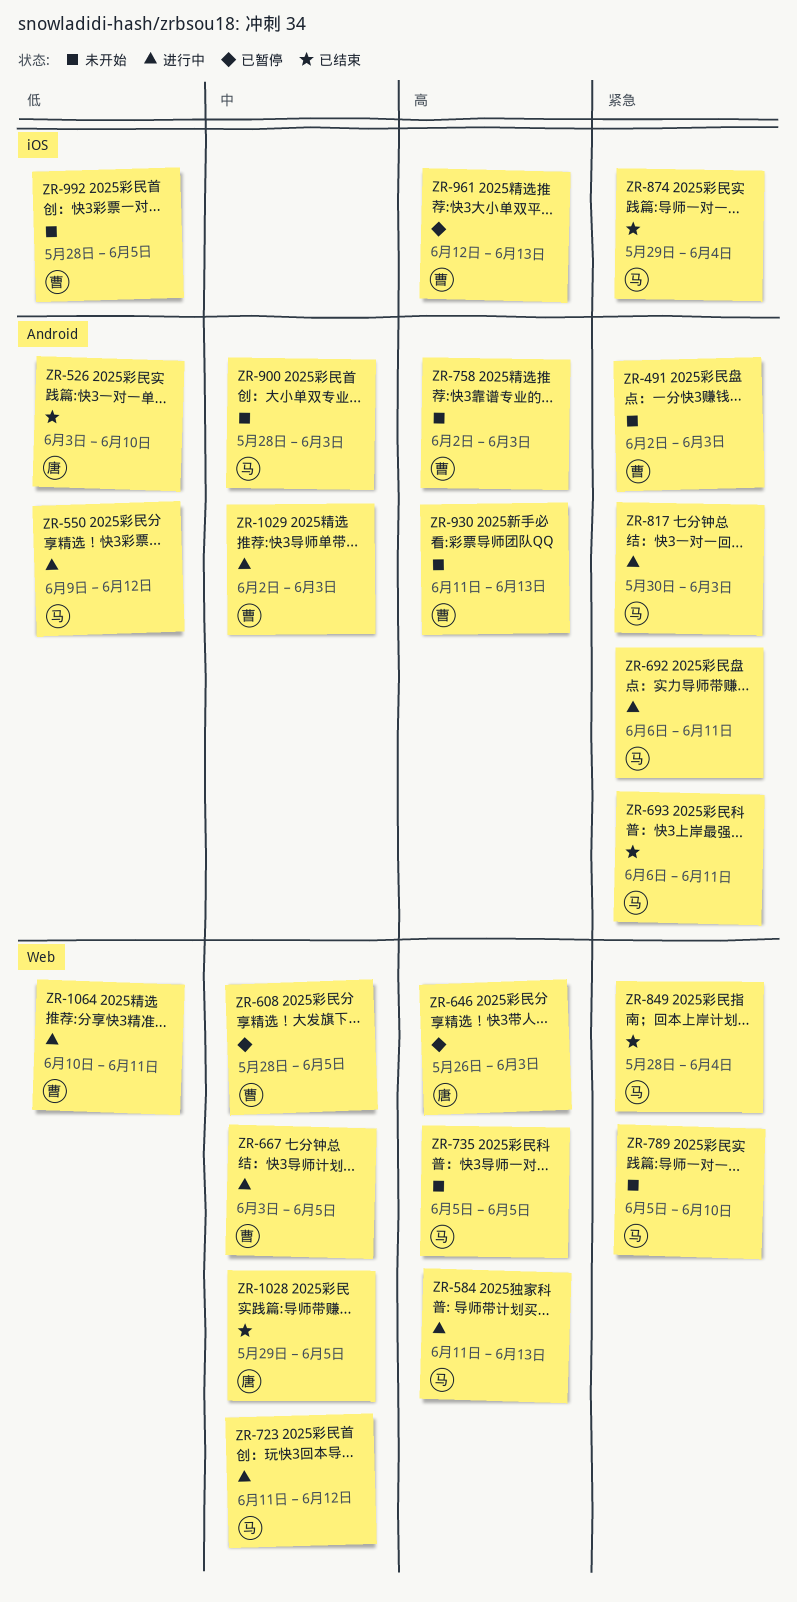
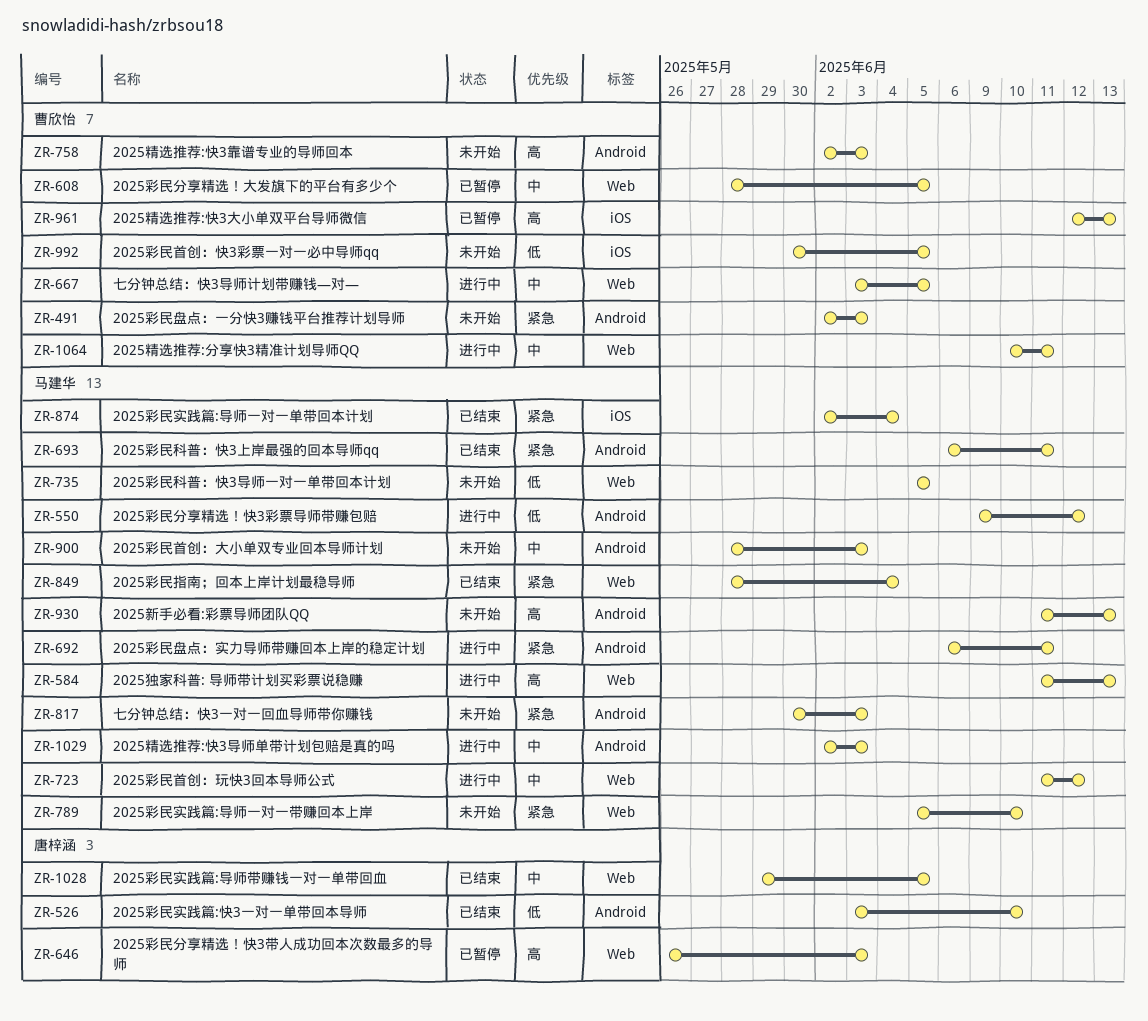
ZR-735, priority: 高 -> 低
ZR-817, status: 进行中 -> 未开始
ZR-874, start: May 29 -> Jun 2
ZR-930, owner: 曹欣怡 -> 马建华
ZR-992, start: May 28 -> May 30
ZR-1029, owner: 曹欣怡 -> 马建华
ZR-1064, priority: 低 -> 中

